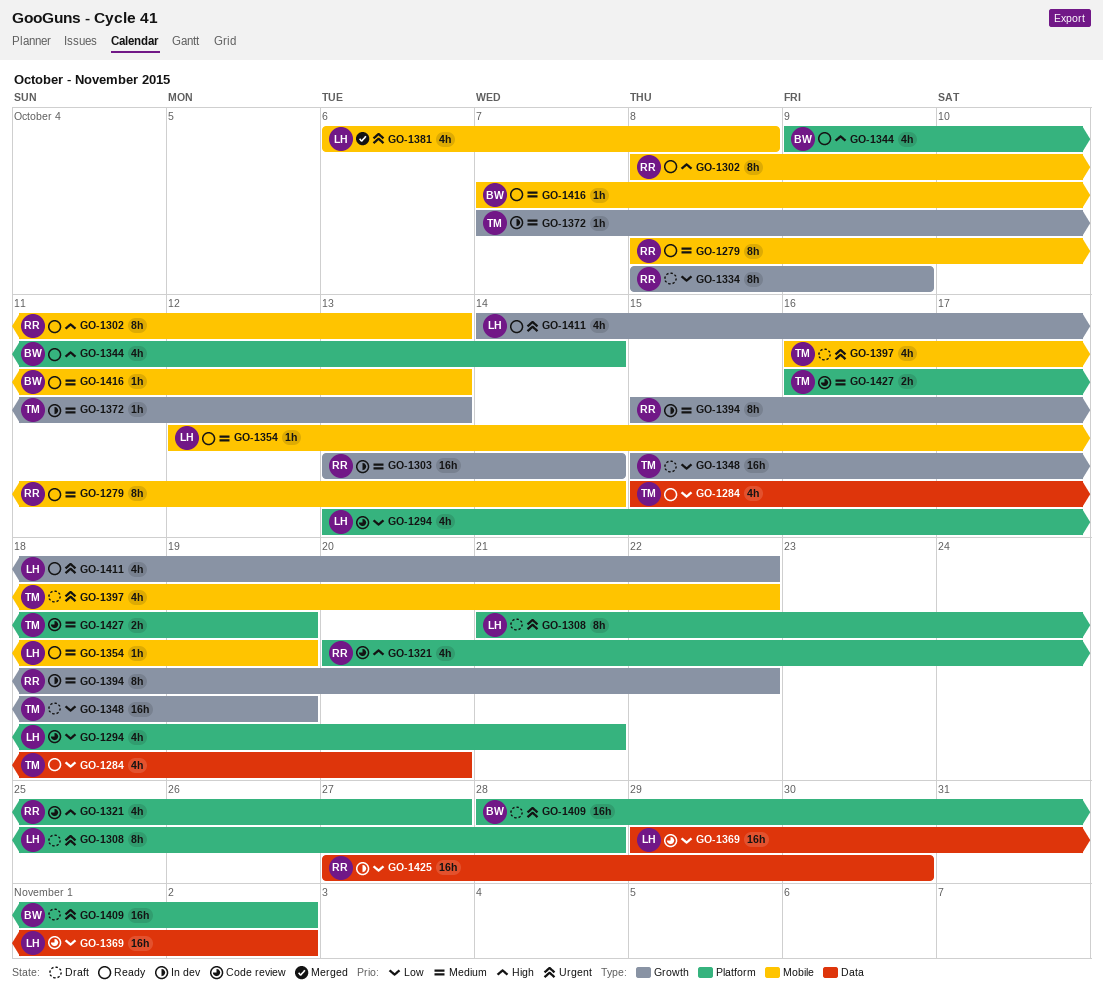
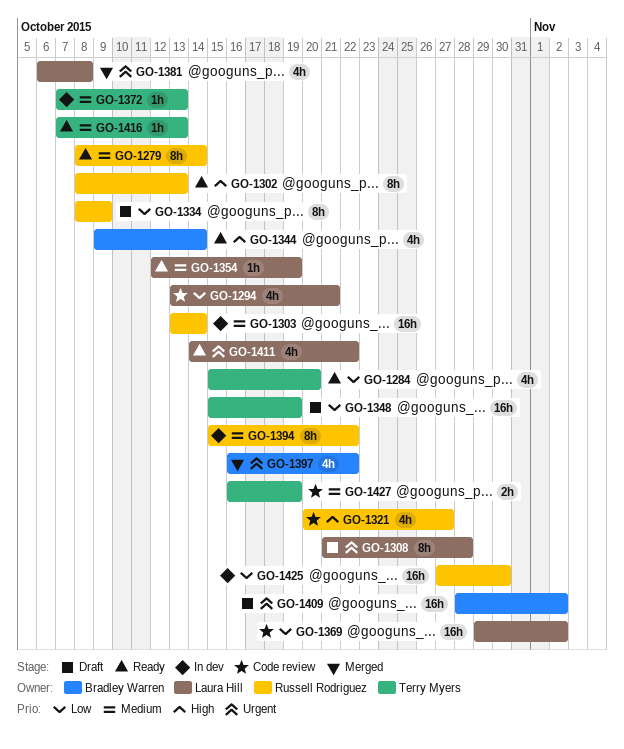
GO-1397, status: Draft -> Merged
GO-1397, owner: Terry Myers -> Bradley Warren
GO-1416, owner: Bradley Warren -> Terry Myers

